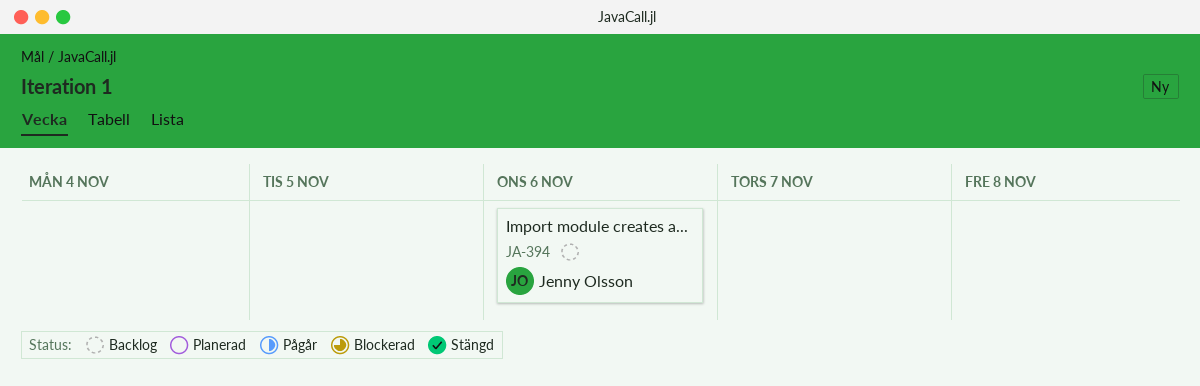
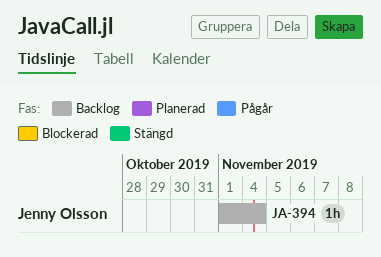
JA-394, due: Nov 6 -> Nov 4

